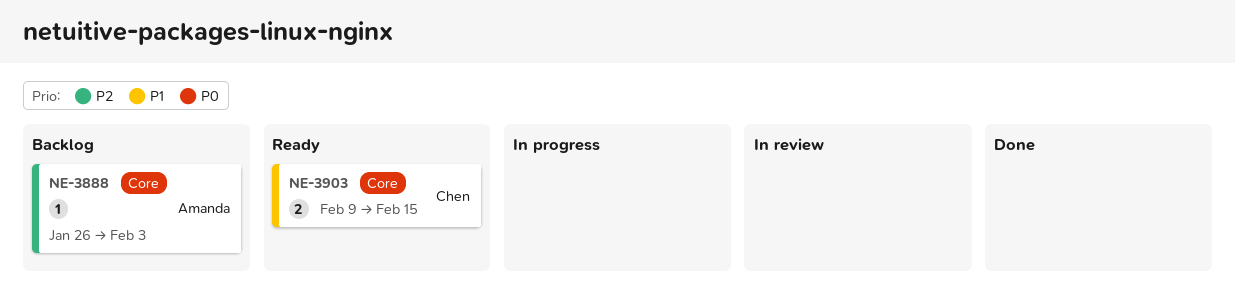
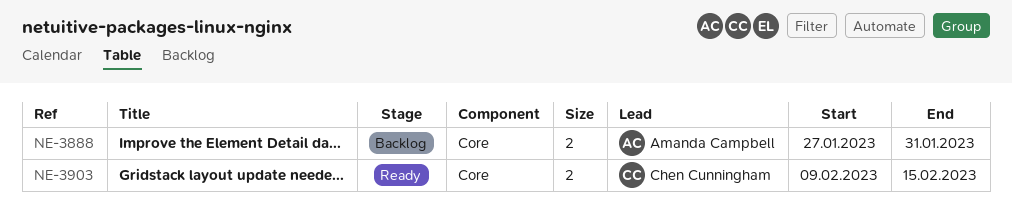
NE-3888, estimate: 1 -> 2
NE-3888, start: Jan 26 -> Jan 27
NE-3888, due: Feb 3 -> Jan 31

